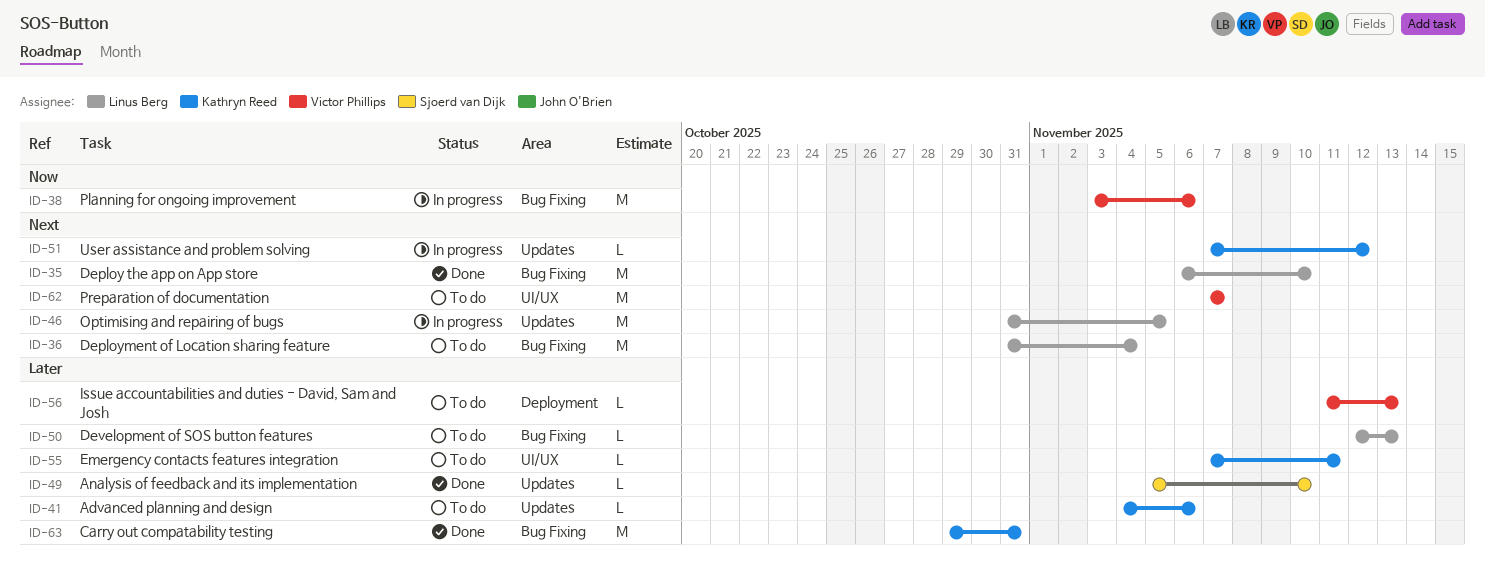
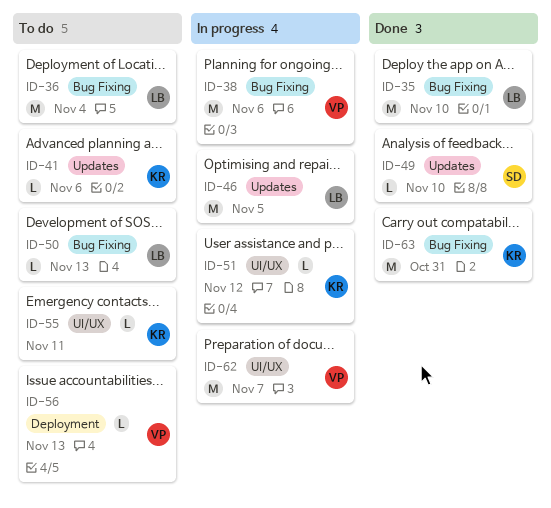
ID-51, label: Updates -> UI/UX
ID-62, status: To do -> In progress

